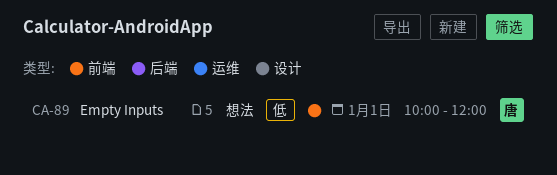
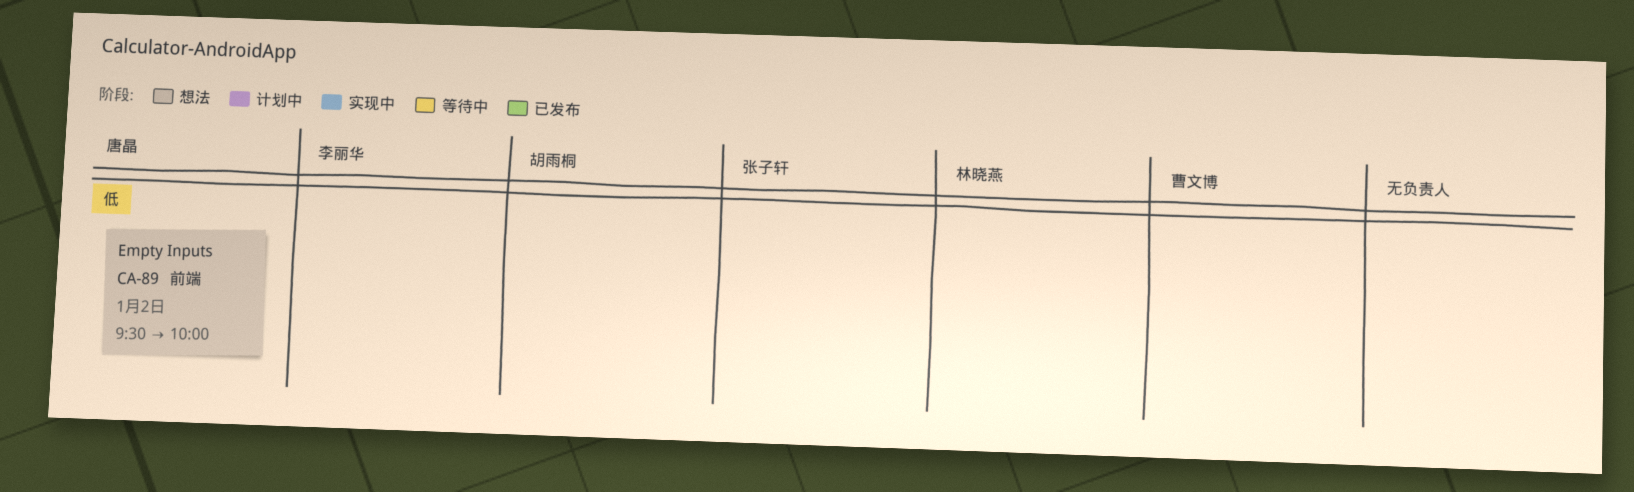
CA-89, day: Jan 1 -> Jan 2
CA-89, begins: 10:00 -> 09:30
CA-89, ends: 12:00 -> 10:00

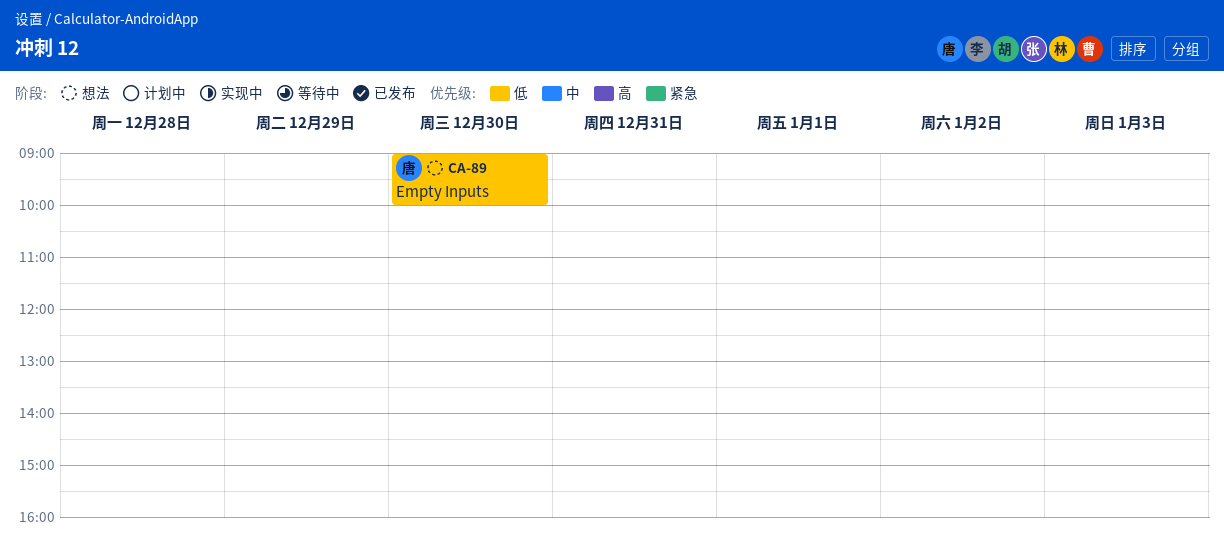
CA-89, day: Jan 2 -> Dec 30
CA-89, begins: 09:30 -> 09:00

